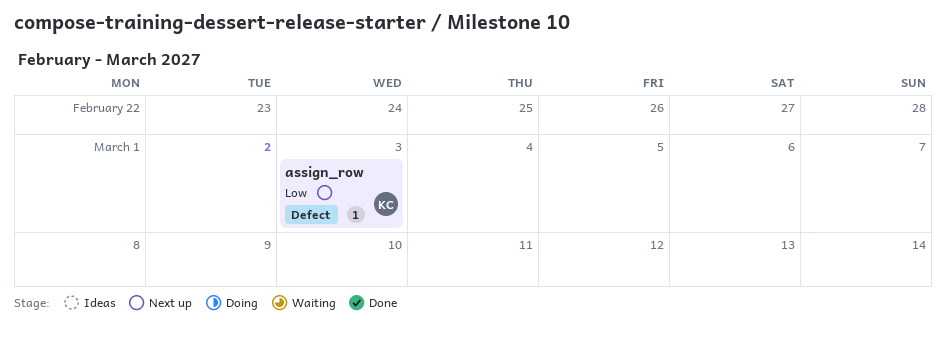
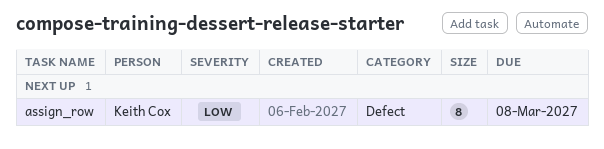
assign_row, estimate: 1 -> 8
assign_row, due: Mar 3 -> Mar 8

